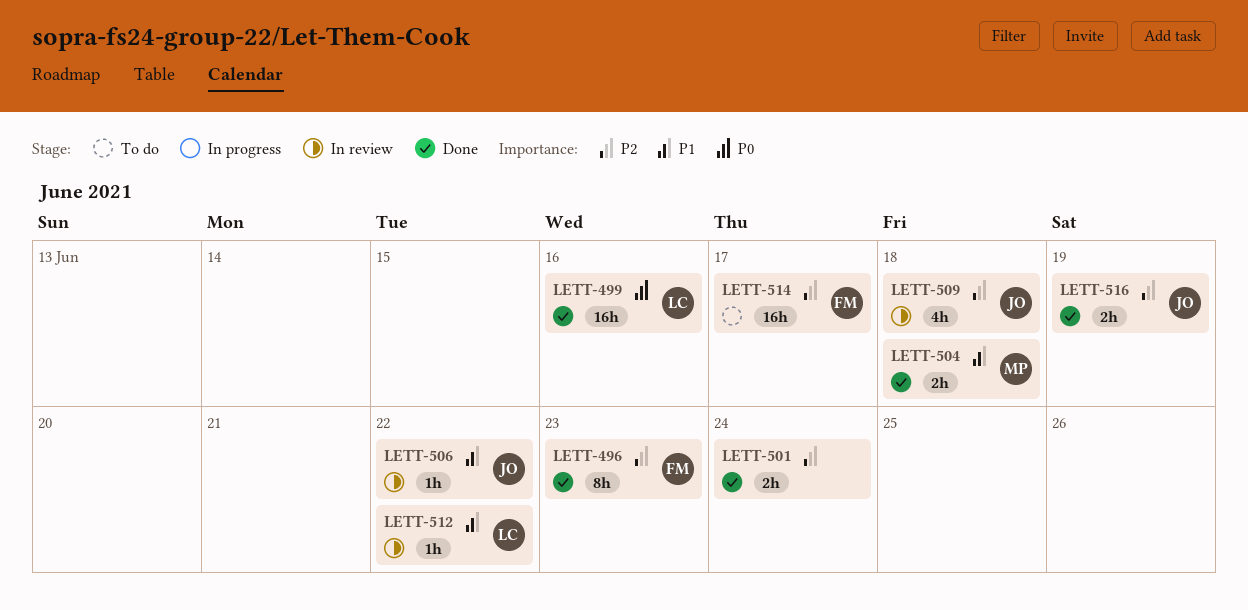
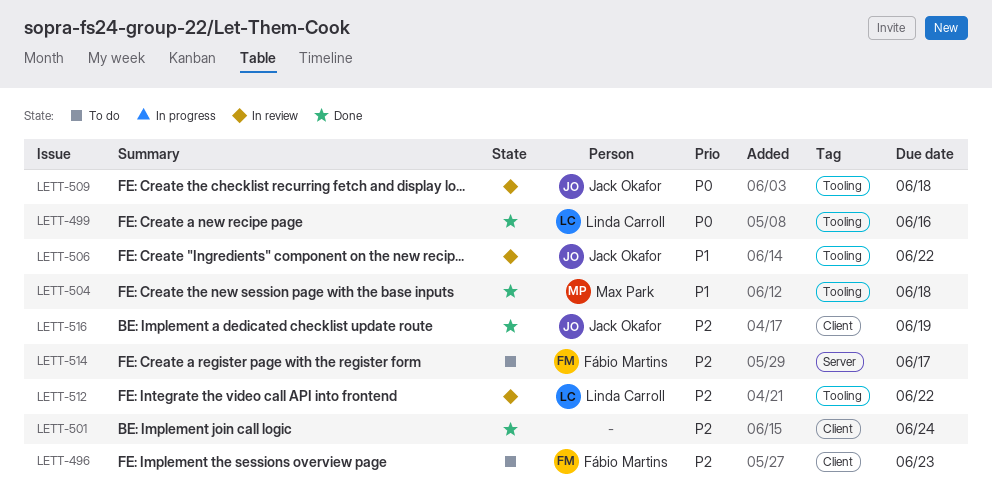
LETT-496, status: Done -> To do
LETT-509, priority: P2 -> P0
LETT-512, priority: P1 -> P2

